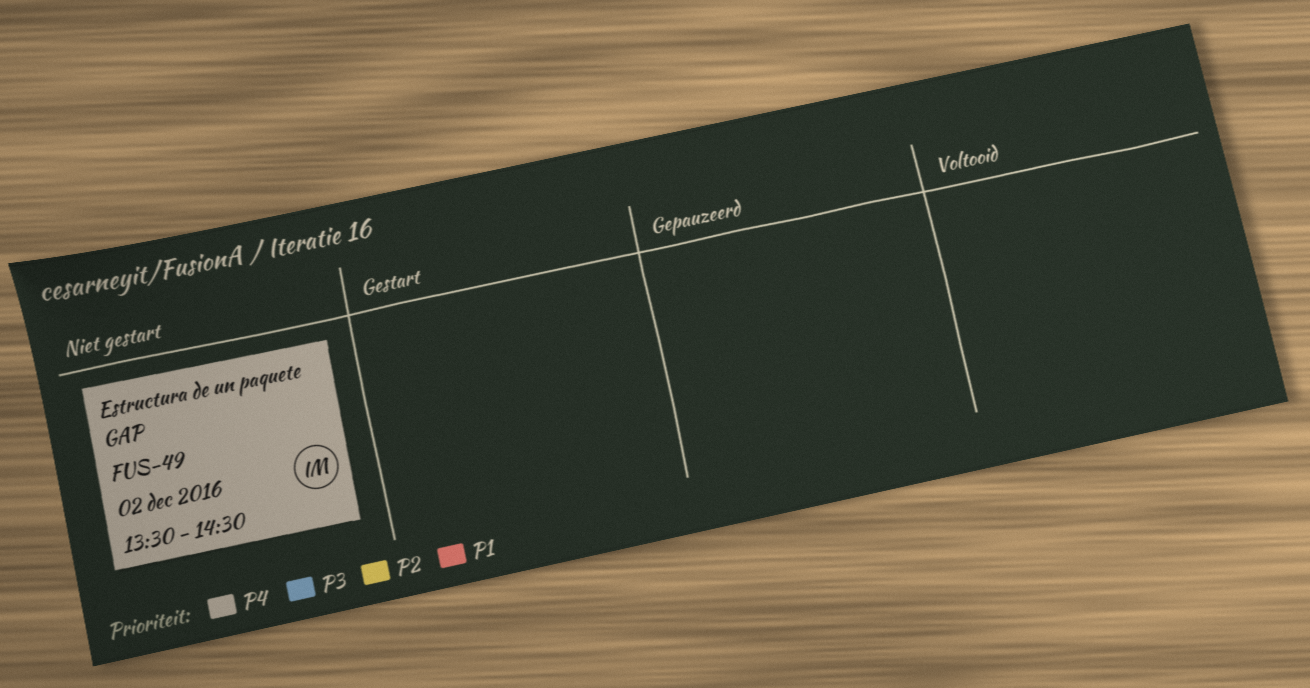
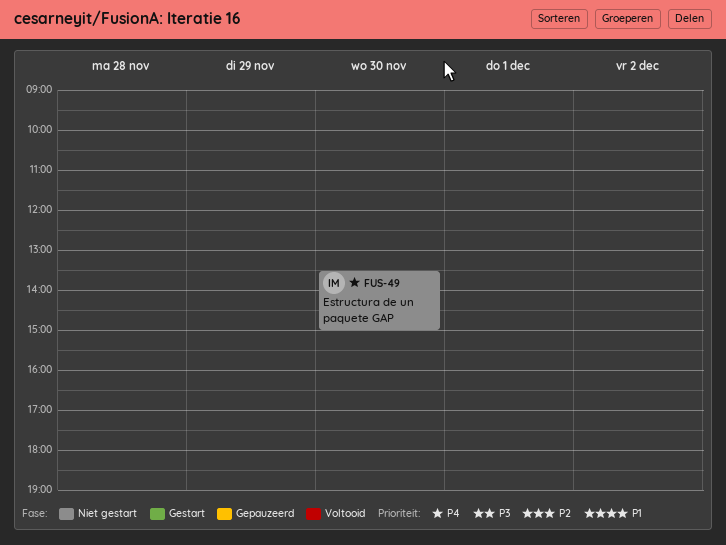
FUS-49, day: Dec 2 -> Nov 30
FUS-49, ends: 14:30 -> 15:00

